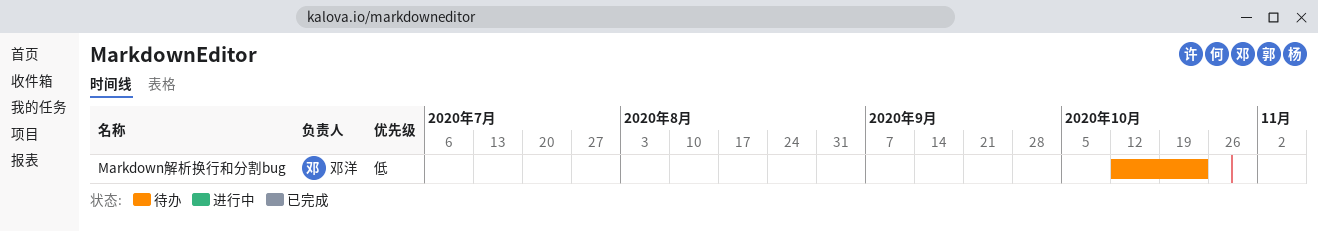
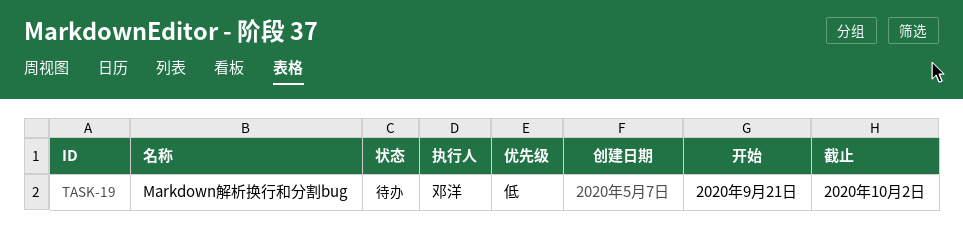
Markdown解析换行和分割bug, start: Oct 12 -> Sep 21
Markdown解析换行和分割bug, due: Oct 23 -> Oct 2

